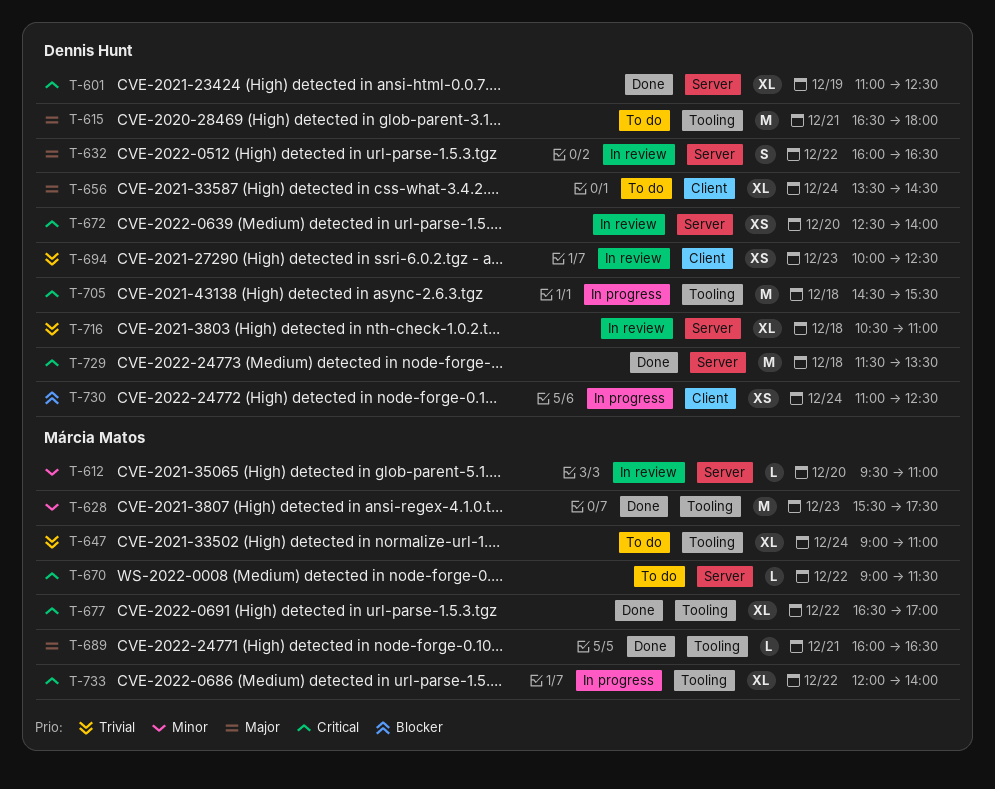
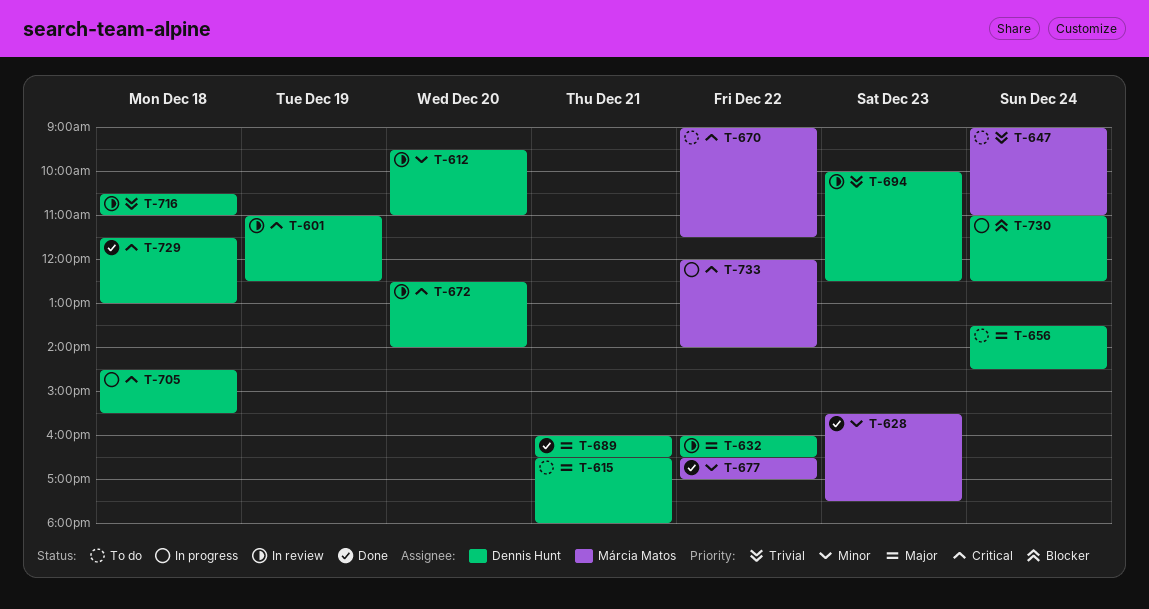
T-601, status: Done -> In review
T-612, owner: Márcia Matos -> Dennis Hunt
T-677, priority: Critical -> Minor
T-689, owner: Márcia Matos -> Dennis Hunt
T-729, ends: 13:30 -> 13:00

